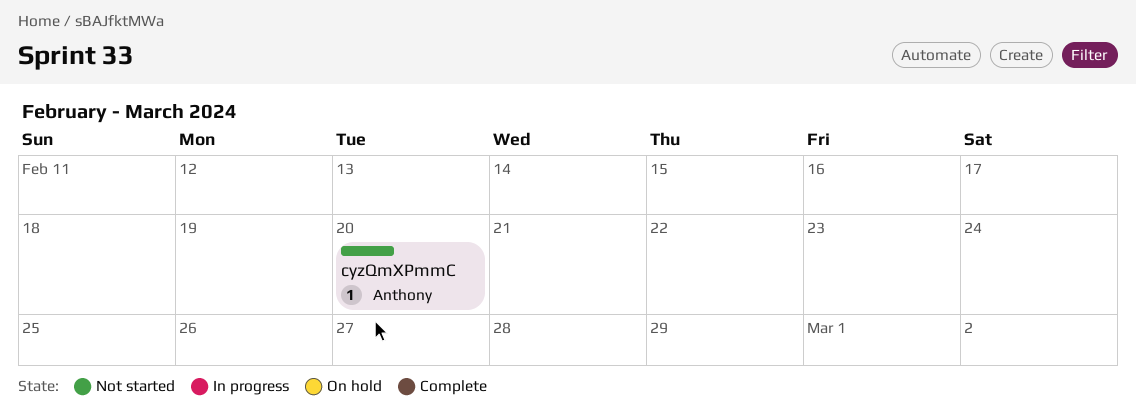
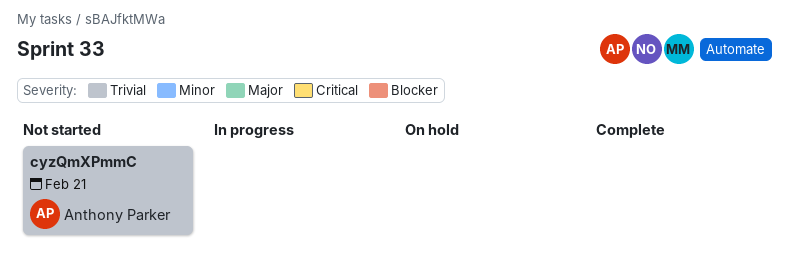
cyzQmXPmmC, due: Feb 20 -> Feb 21

